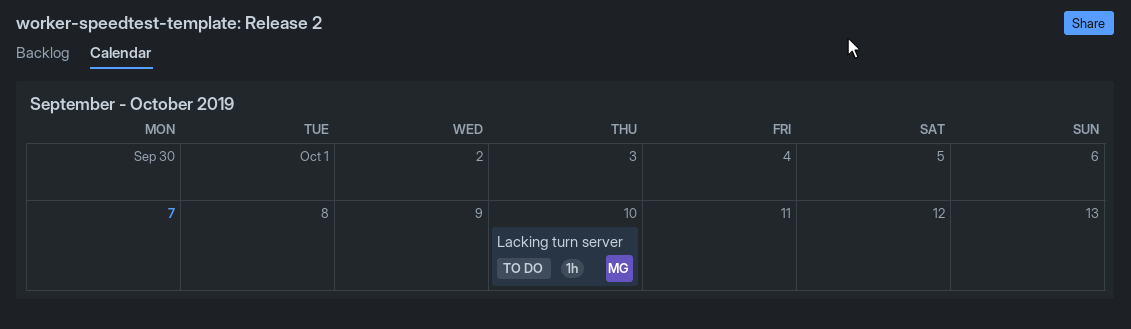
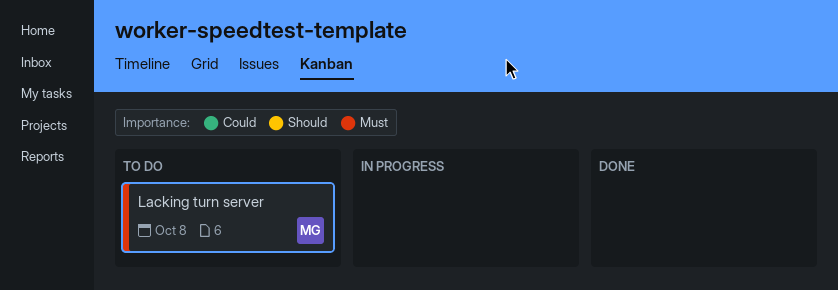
Lacking turn server, due: Oct 10 -> Oct 8

